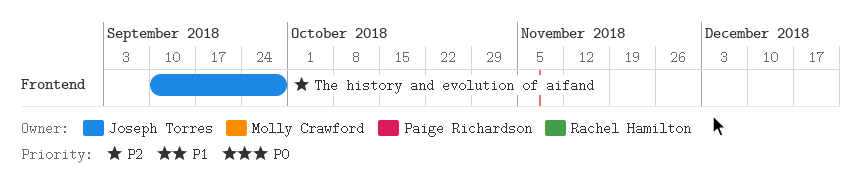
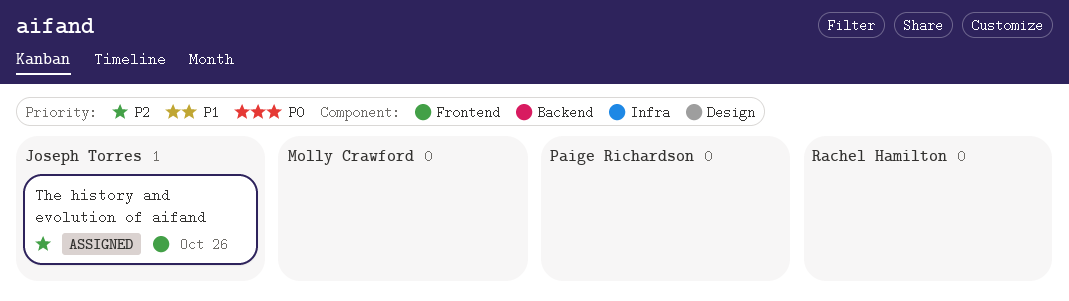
The history and evolution of aifand, due: Sep 28 -> Oct 26

